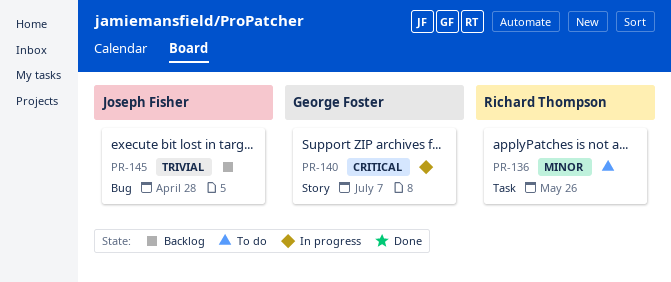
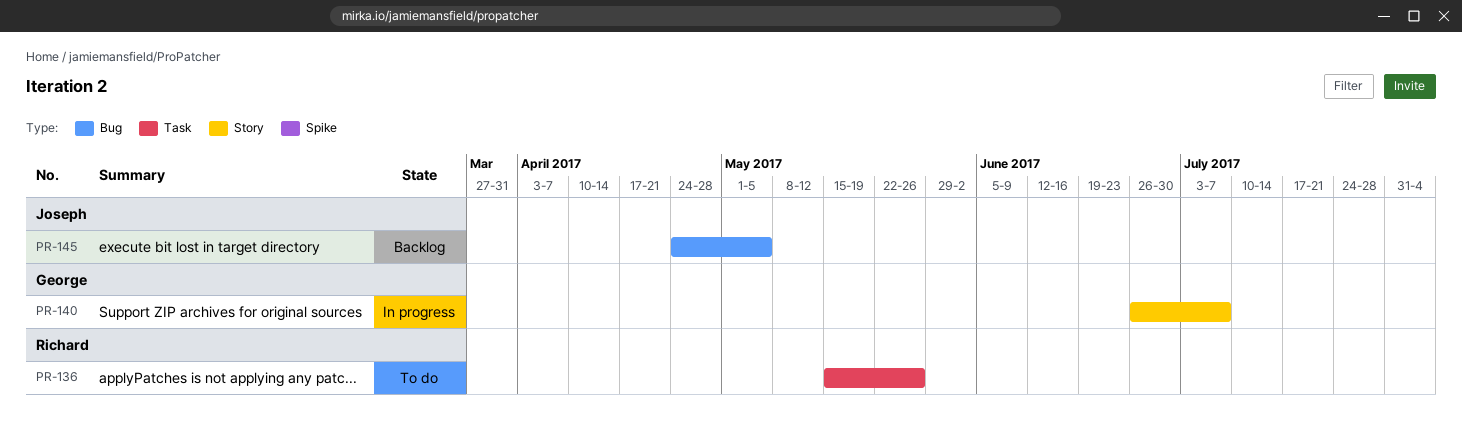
PR-145, due: Apr 28 -> May 5

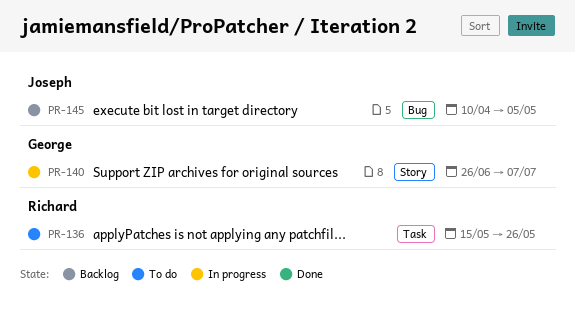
PR-145, start: Apr 24 -> Apr 10

